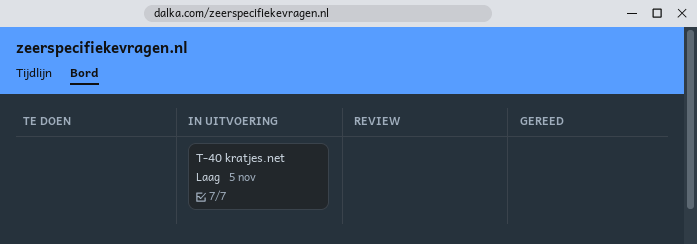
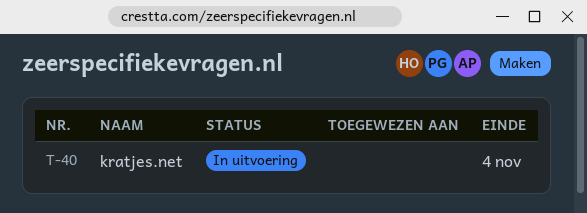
T-40, due: Nov 5 -> Nov 4

